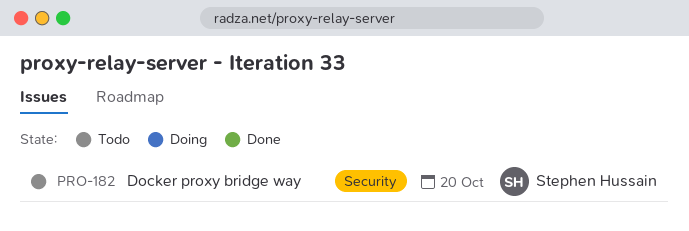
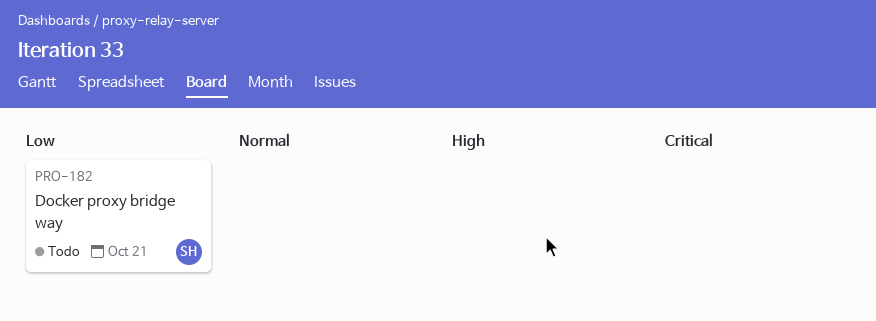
PRO-182, due: Oct 20 -> Oct 21

